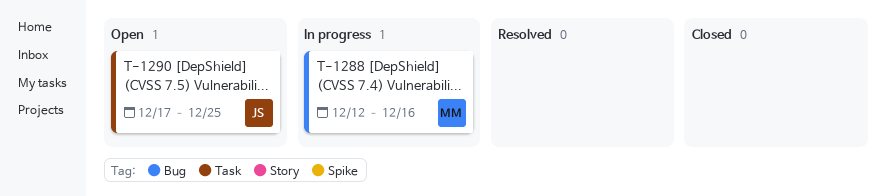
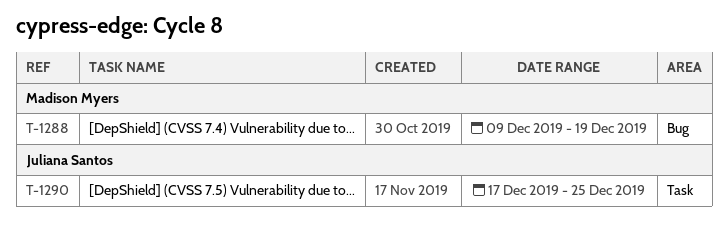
T-1288, start: Dec 12 -> Dec 9
T-1288, due: Dec 16 -> Dec 19

